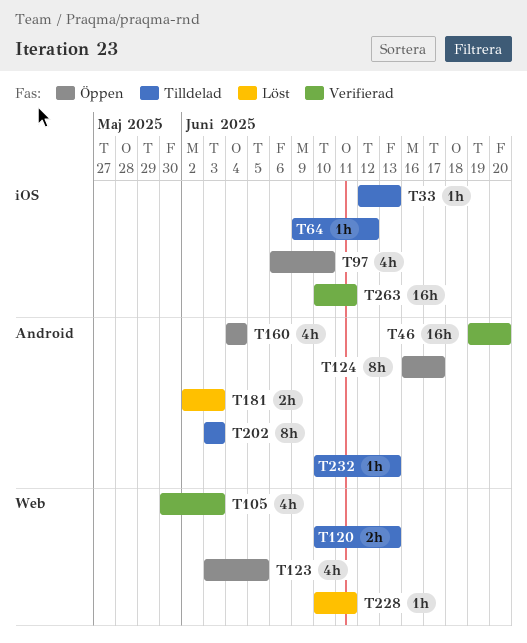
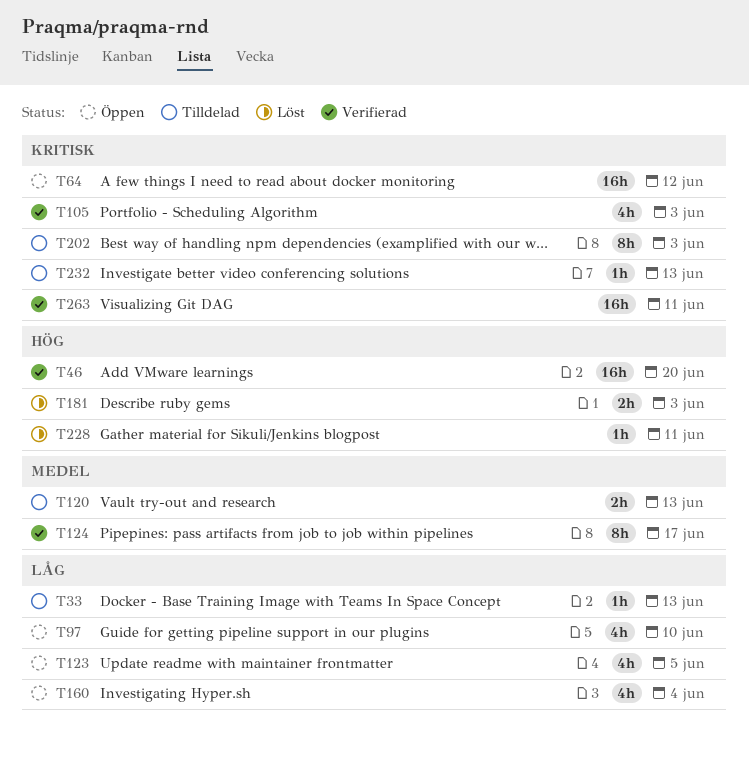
T64, status: Tilldelad -> Öppen
T64, estimate: 1h -> 16h
T124, status: Öppen -> Verifierad

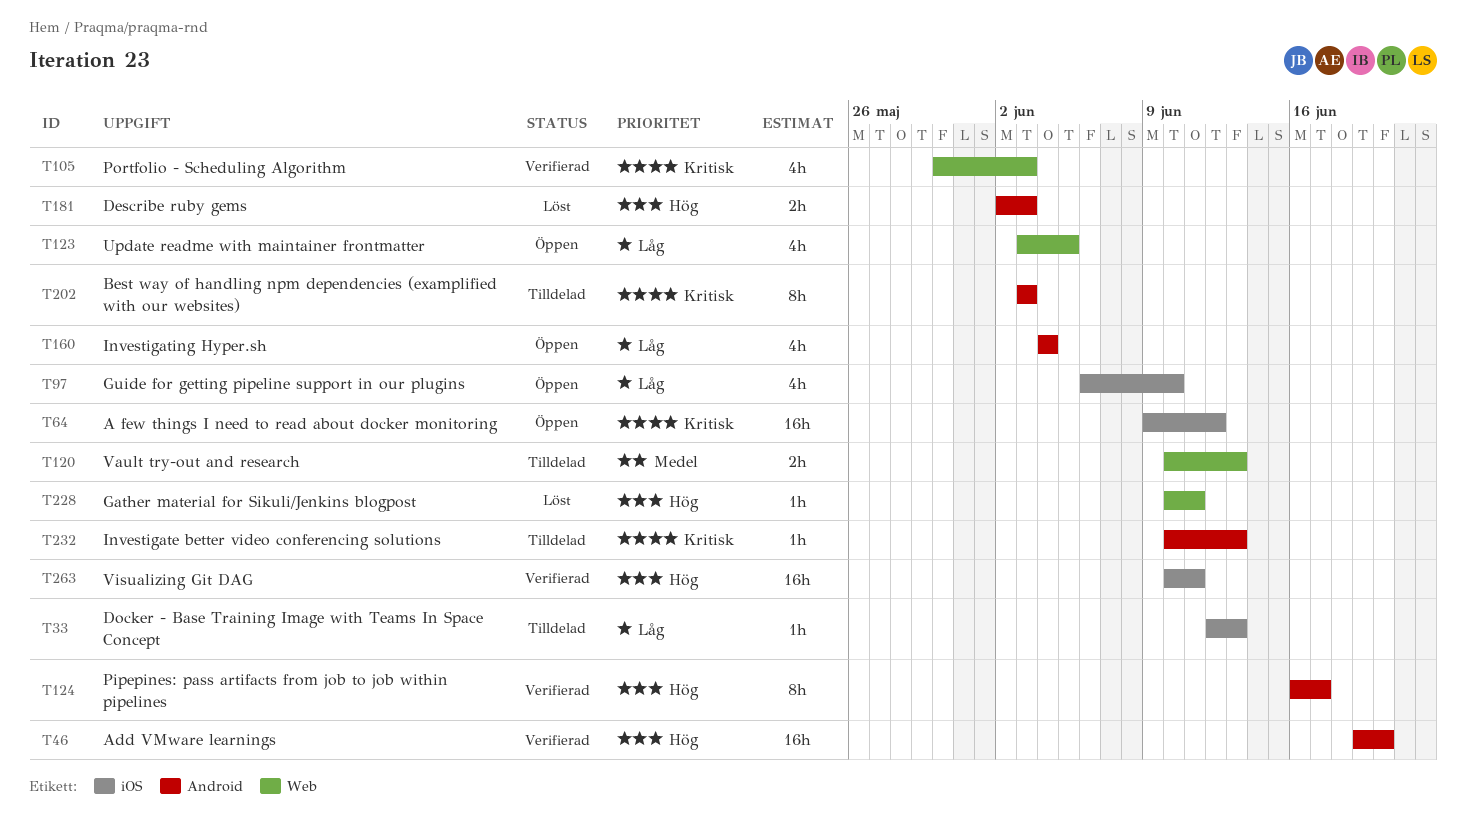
T124, priority: Medel -> Hög
T263, priority: Kritisk -> Hög

